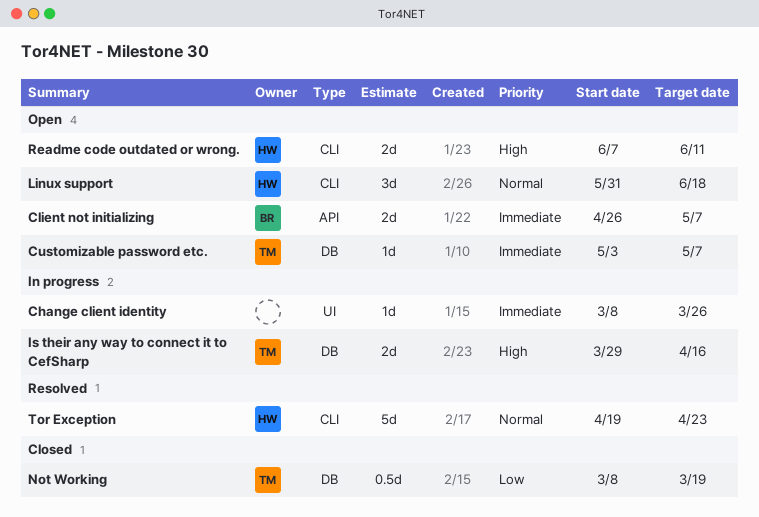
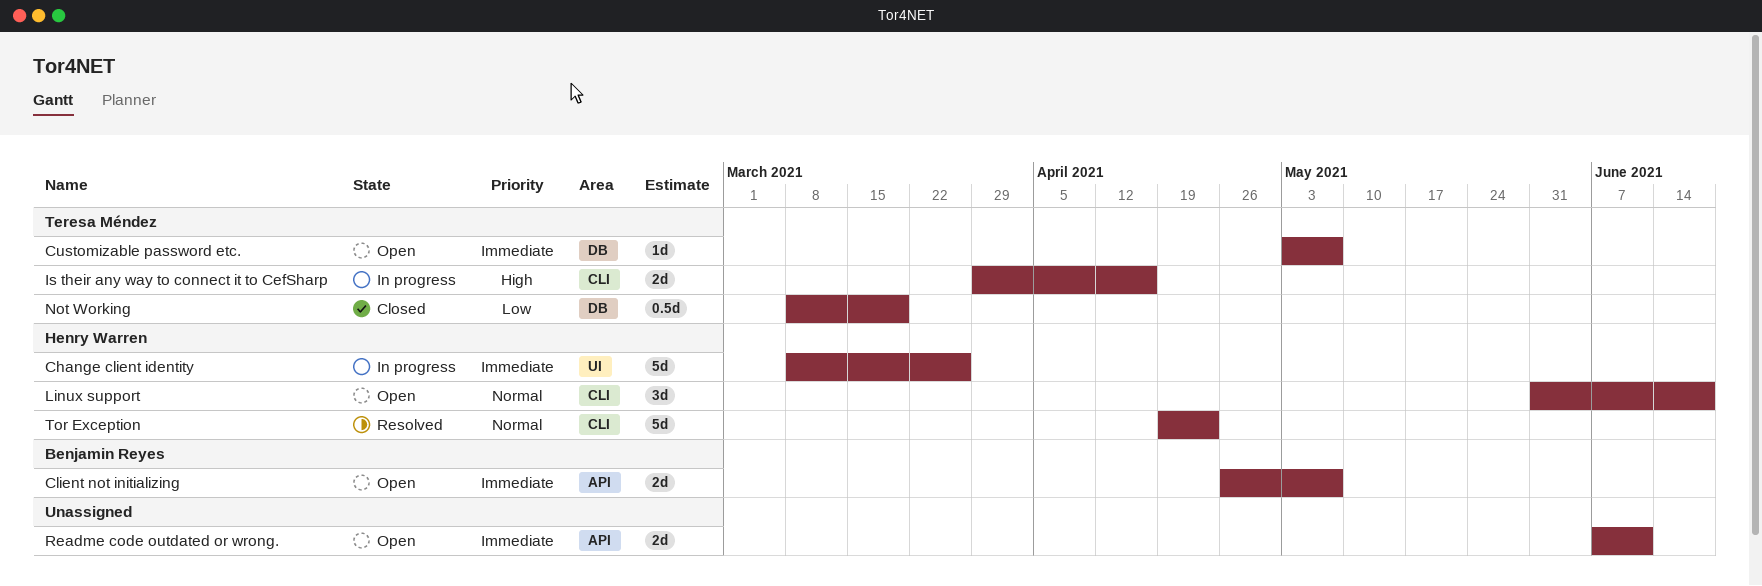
Change client identity, owner: none -> Henry Warren
Change client identity, estimate: 1d -> 5d
Is their any way to connect it to CefSharp, label: DB -> CLI
Readme code outdated or wrong., owner: Henry Warren -> none
Readme code outdated or wrong., priority: High -> Immediate
Readme code outdated or wrong., label: CLI -> API

